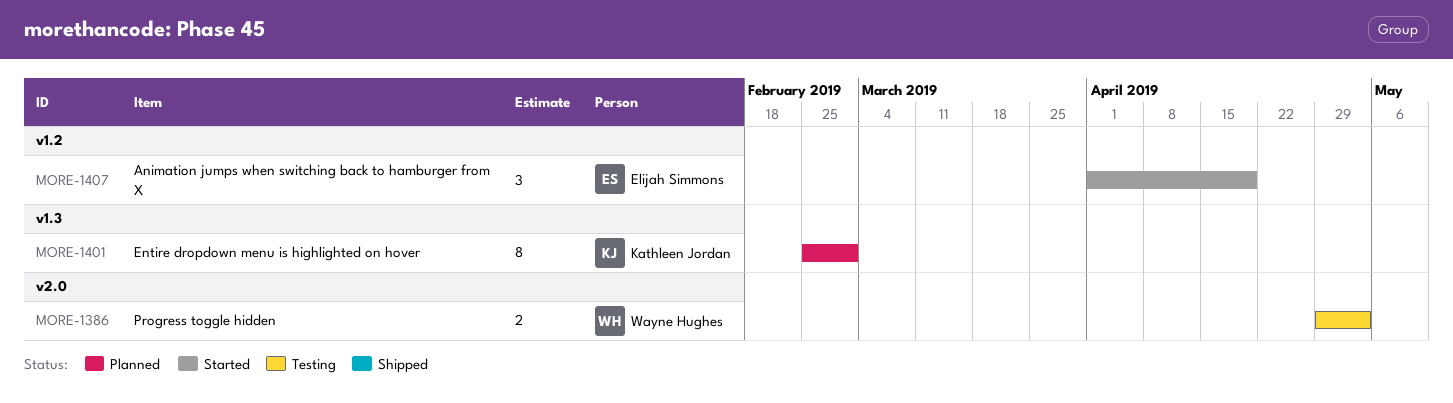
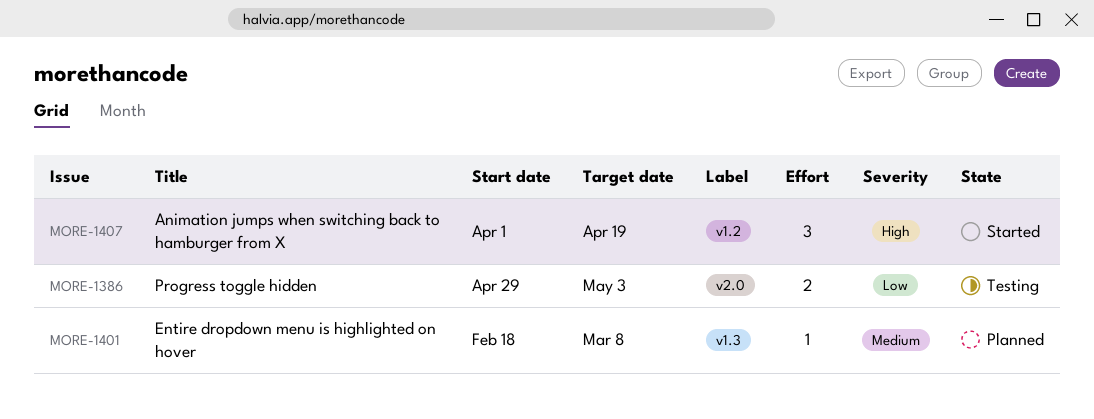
MORE-1401, estimate: 8 -> 1
MORE-1401, start: Feb 25 -> Feb 18
MORE-1401, due: Mar 1 -> Mar 8

